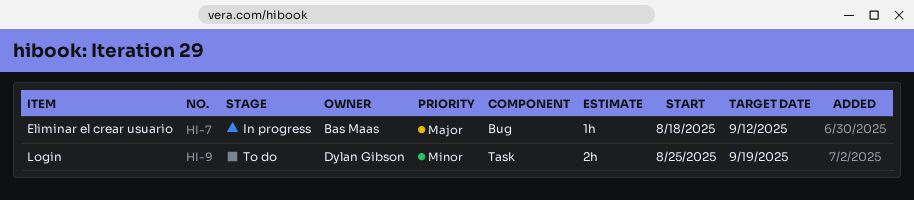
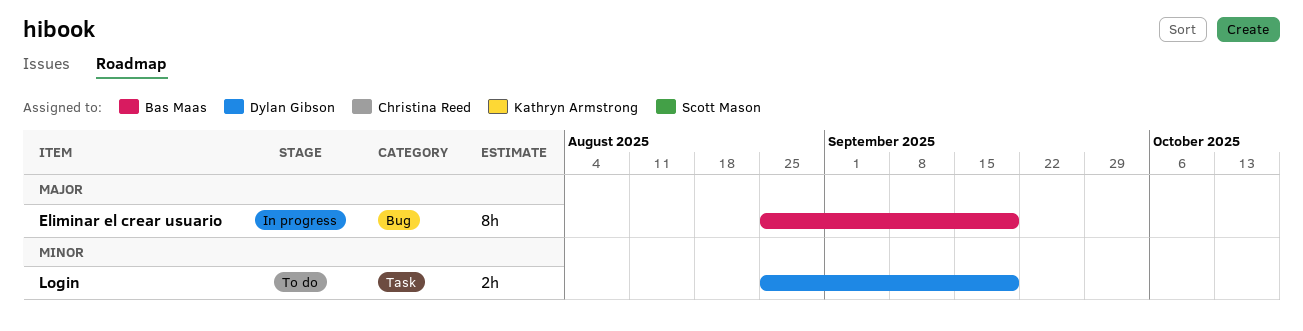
Eliminar el crear usuario, estimate: 1h -> 8h
Eliminar el crear usuario, start: Aug 18 -> Aug 25
Eliminar el crear usuario, due: Sep 12 -> Sep 19

